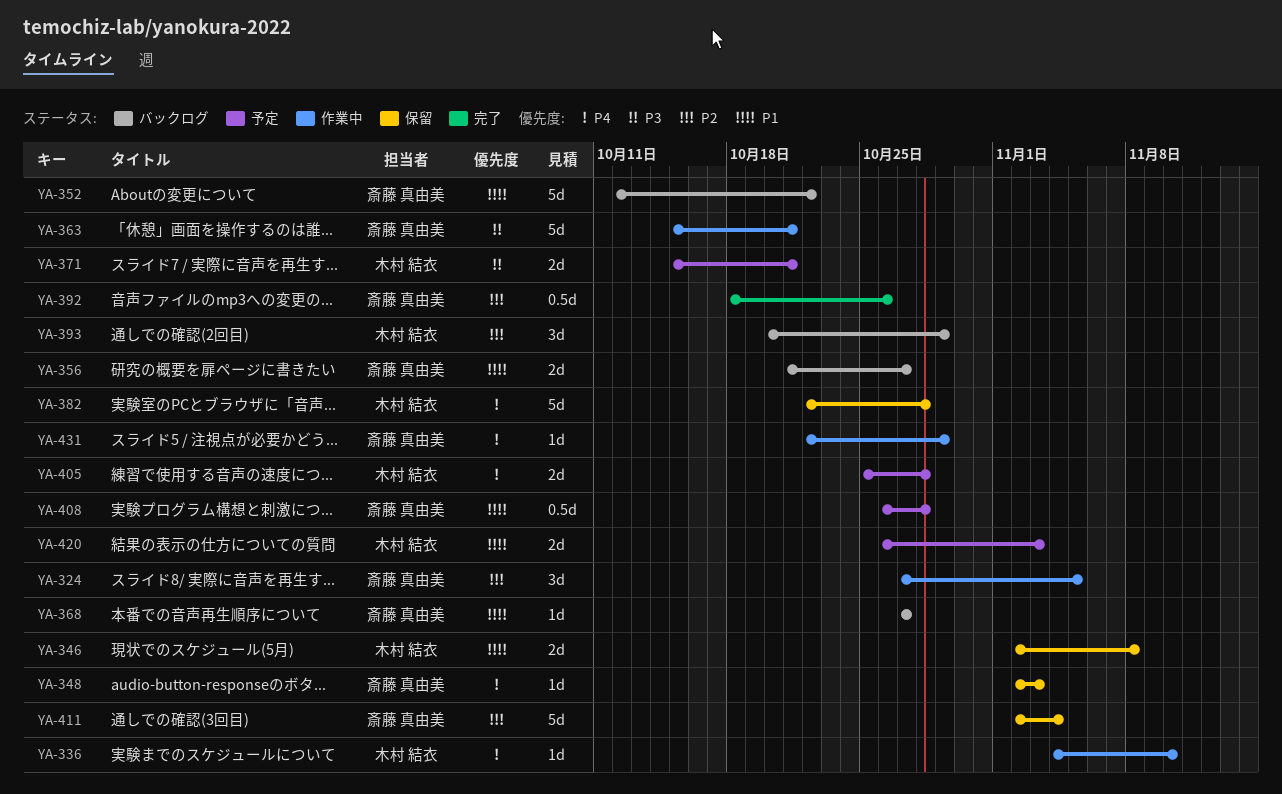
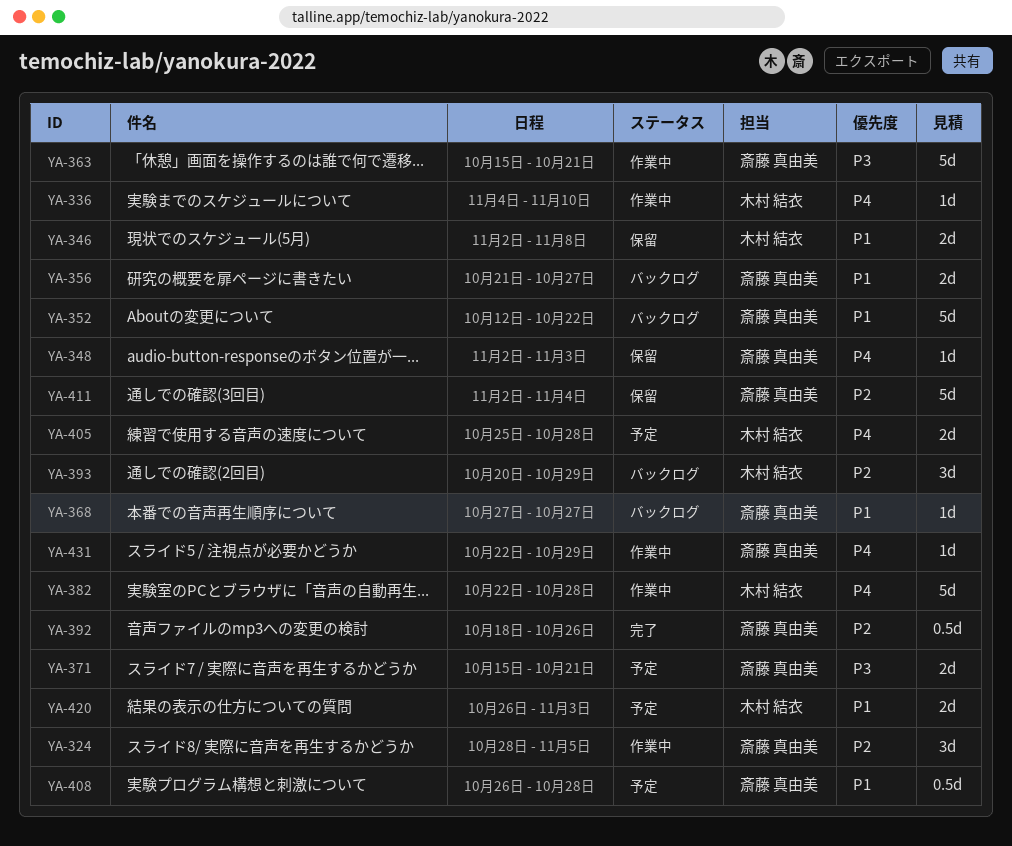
YA-324, start: Oct 27 -> Oct 28
YA-371, owner: 木村 結衣 -> 斎藤 真由美
YA-382, status: 保留 -> 作業中

